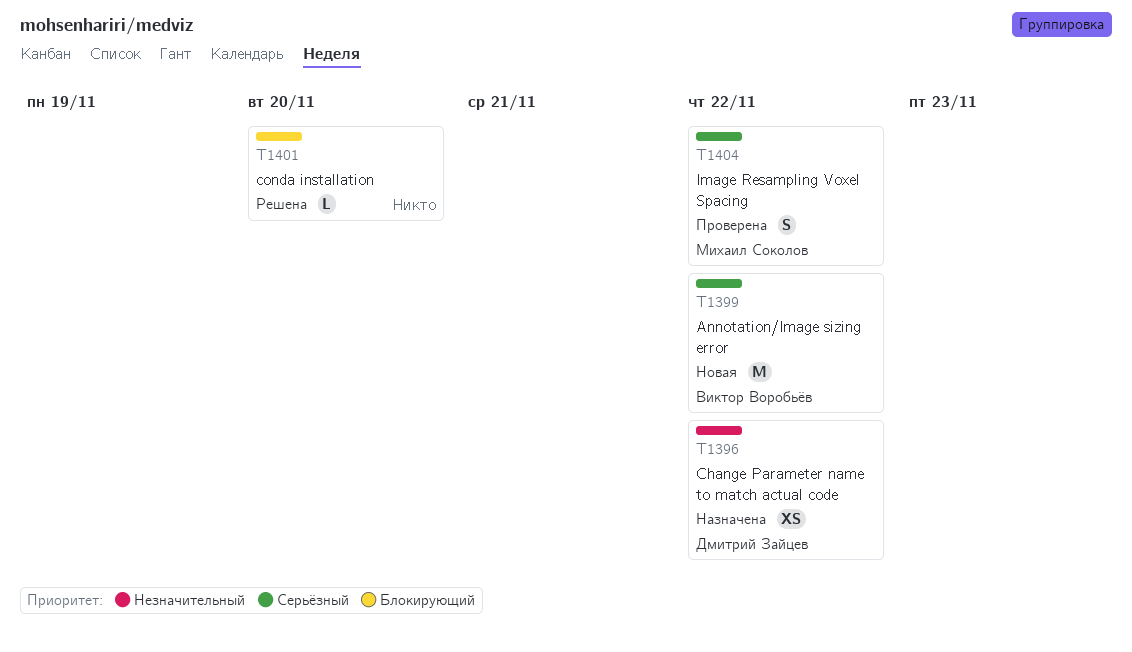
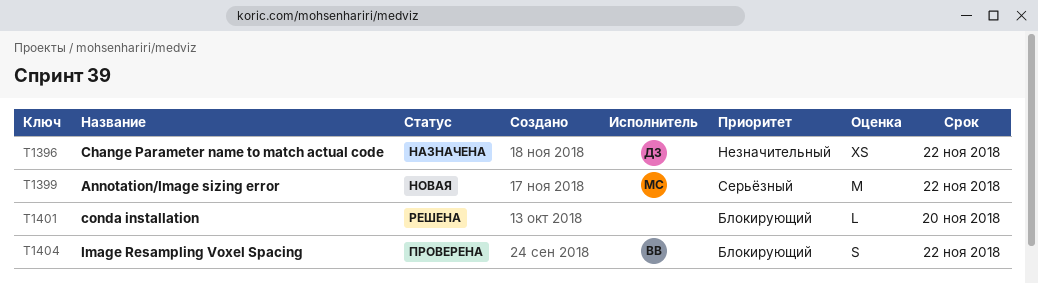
T1399, owner: Виктор Воробьёв -> Михаил Соколов
T1404, owner: Михаил Соколов -> Виктор Воробьёв
T1404, priority: Серьёзный -> Блокирующий

